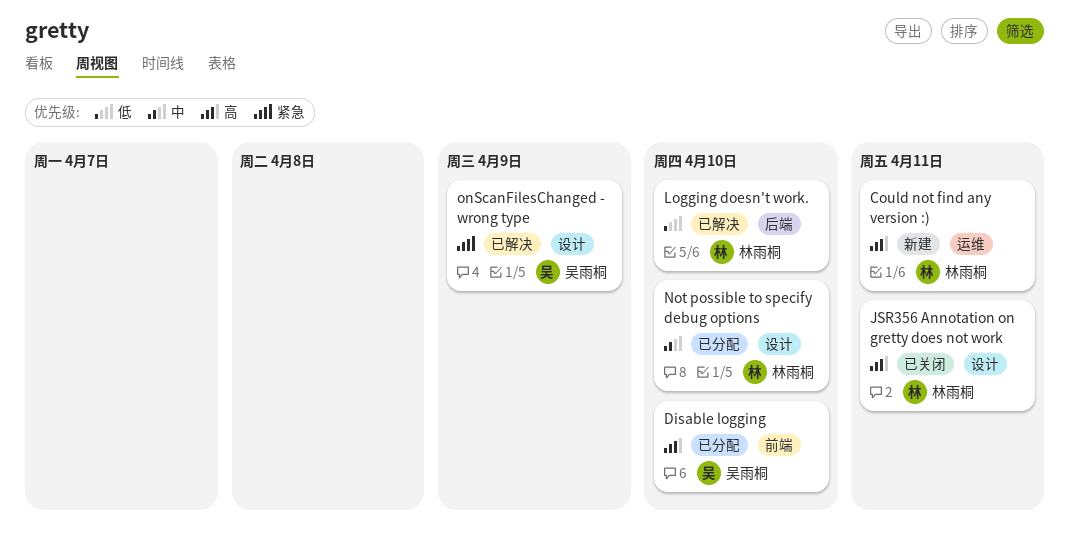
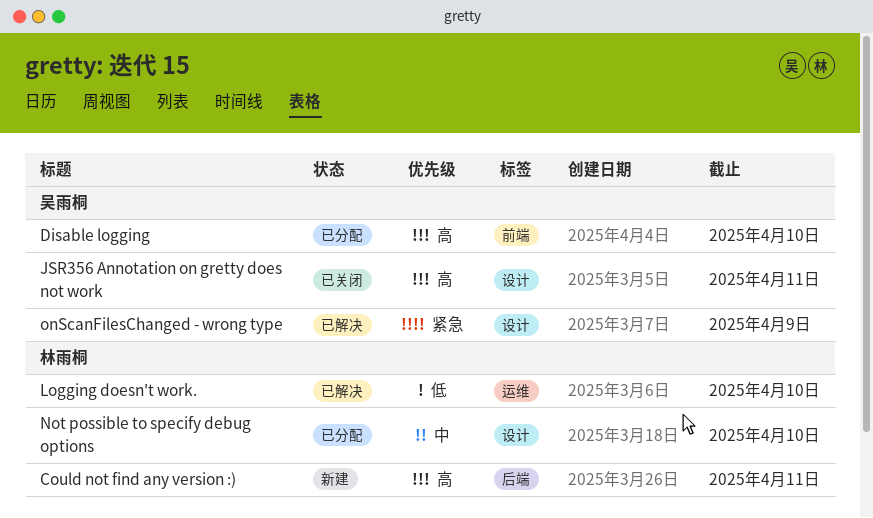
Could not find any version :), label: 运维 -> 后端
JSR356 Annotation on gretty does not work, owner: 林雨桐 -> 吴雨桐
Logging doesn't work., label: 后端 -> 运维

